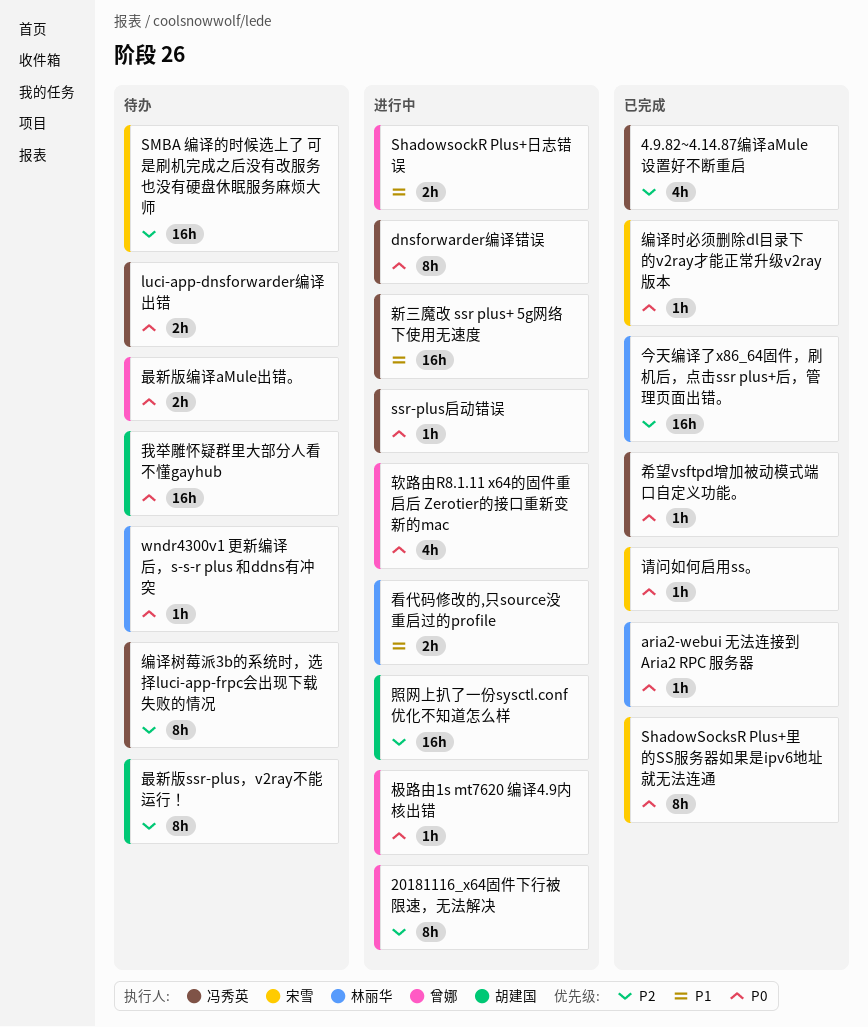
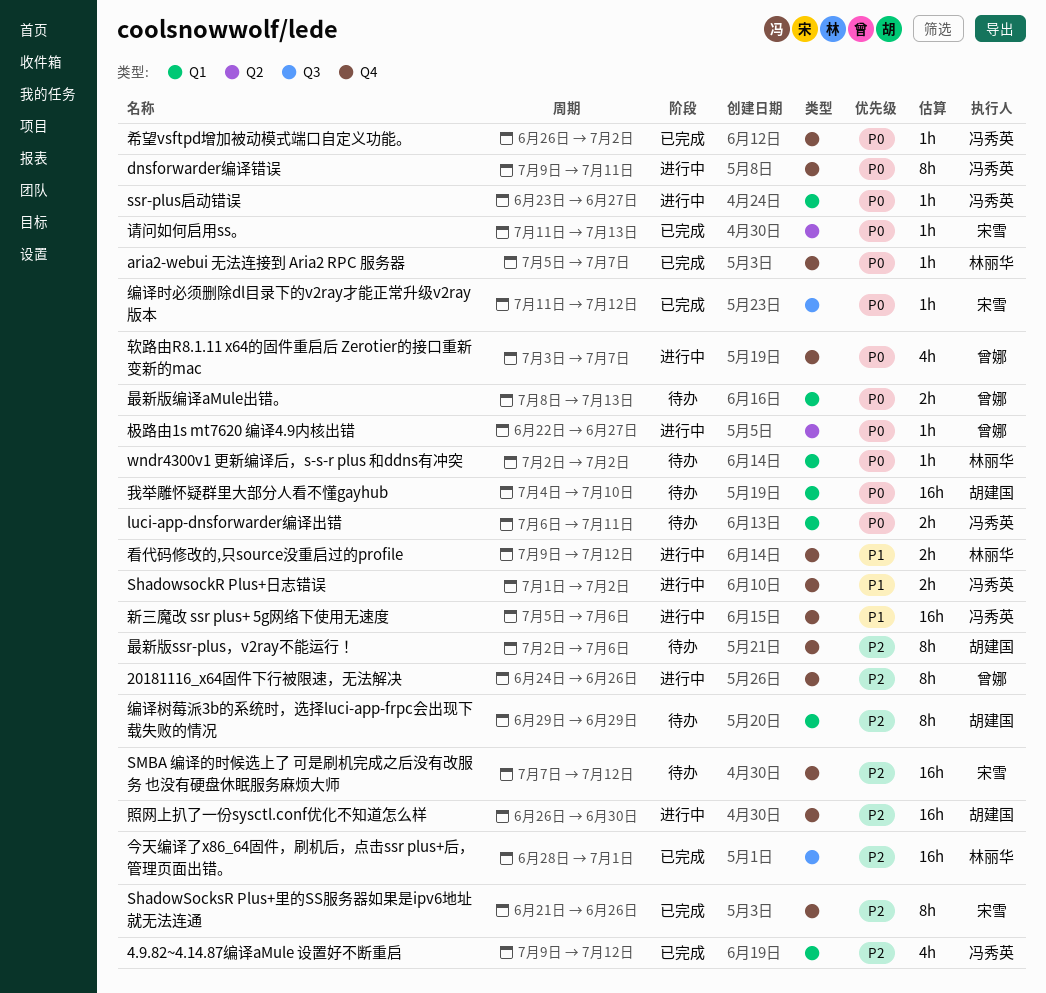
ShadowsockR Plus+日志错误, owner: 曾娜 -> 冯秀英
ShadowSocksR Plus+里的SS服务器如果是ipv6地址就无法连通, priority: P0 -> P2
编译树莓派3b的系统时，选择luci-app-frpc会出现下载失败的情况, owner: 冯秀英 -> 胡建国

